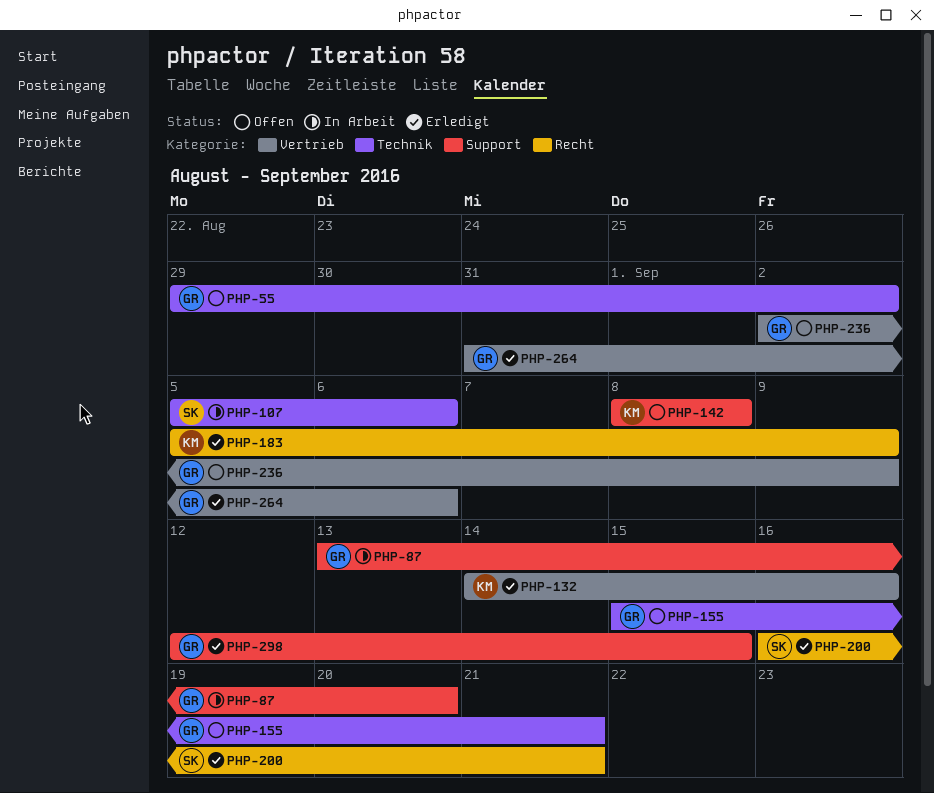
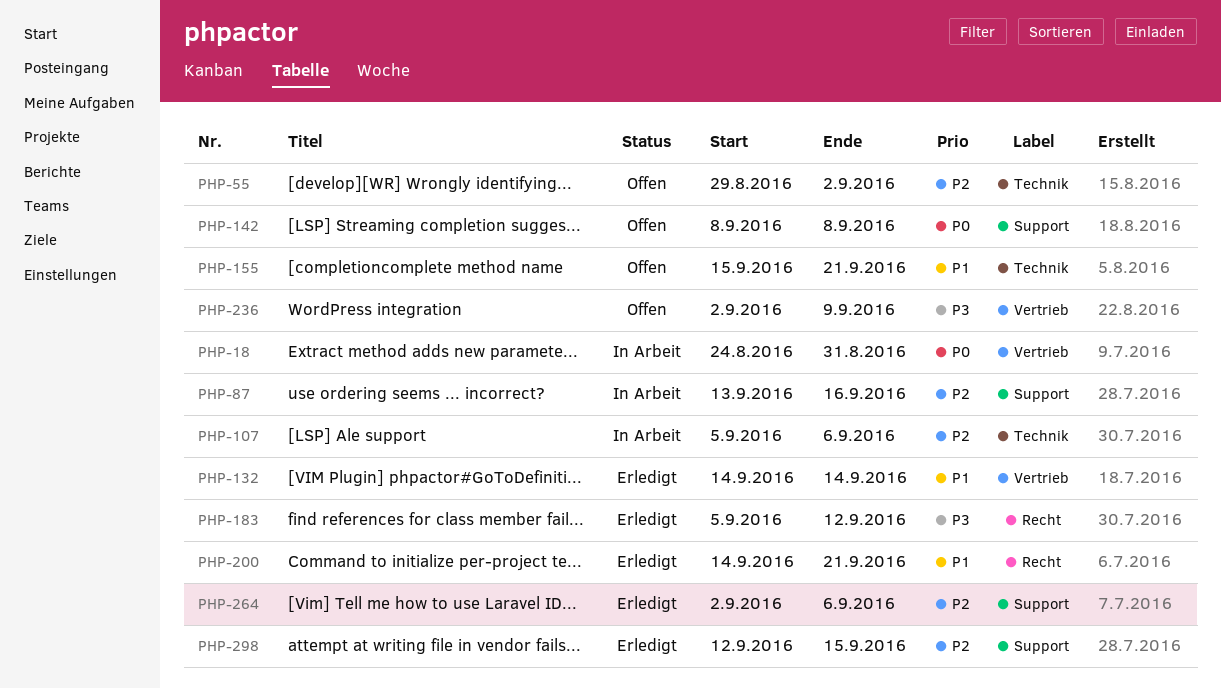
PHP-18: none -> present
PHP-87, due: Sep 20 -> Sep 16
PHP-132, due: Sep 16 -> Sep 14
PHP-183, due: Sep 9 -> Sep 12
PHP-200, start: Sep 16 -> Sep 14
PHP-264, label: Vertrieb -> Support
PHP-264, start: Aug 31 -> Sep 2

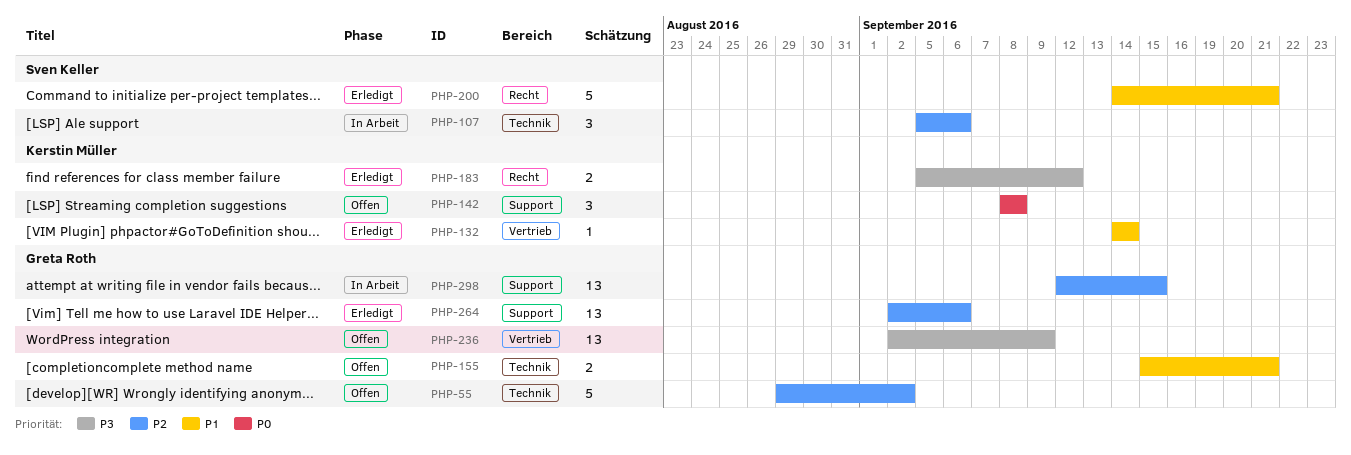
PHP-18: present -> none
PHP-87: present -> none
PHP-298, status: Erledigt -> In Arbeit

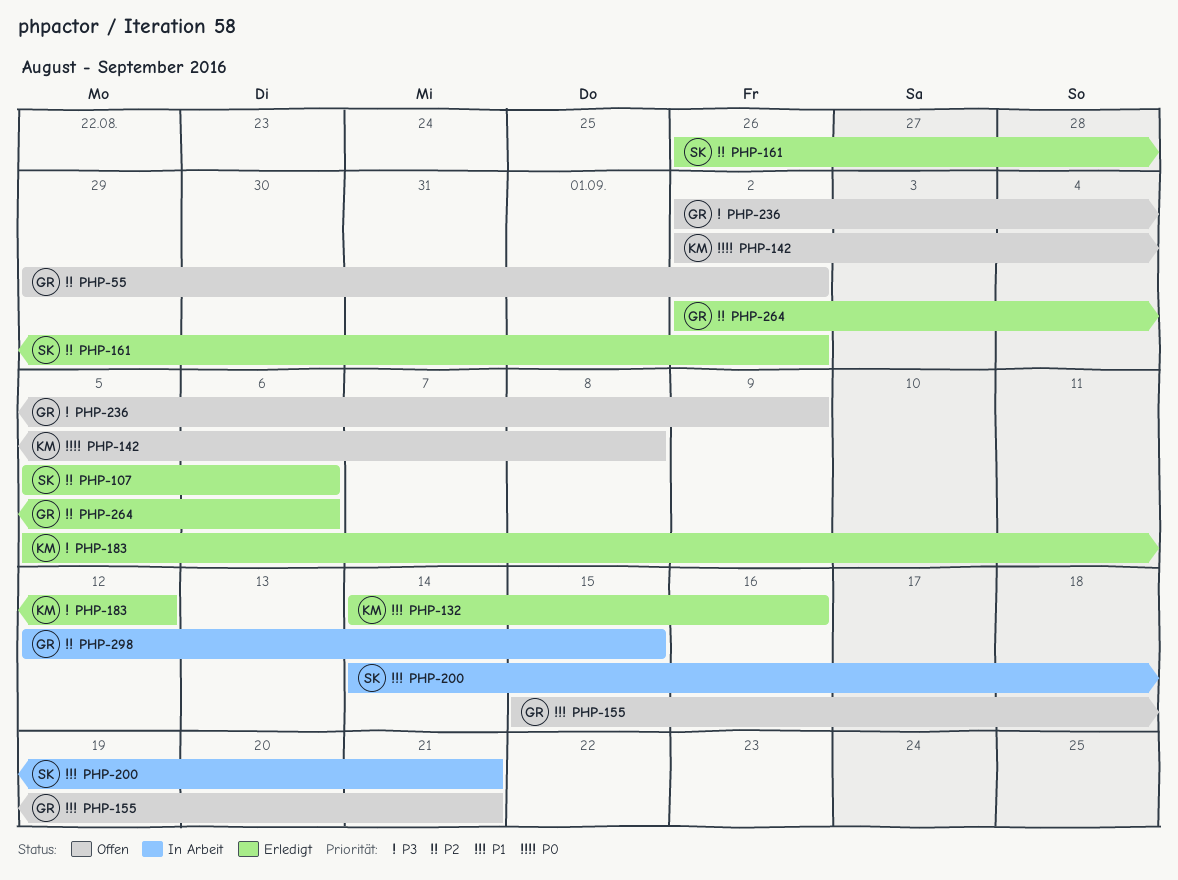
PHP-107, status: In Arbeit -> Erledigt
PHP-132, due: Sep 14 -> Sep 16
PHP-142, start: Sep 8 -> Sep 2
PHP-161: none -> present
PHP-200, status: Erledigt -> In Arbeit

